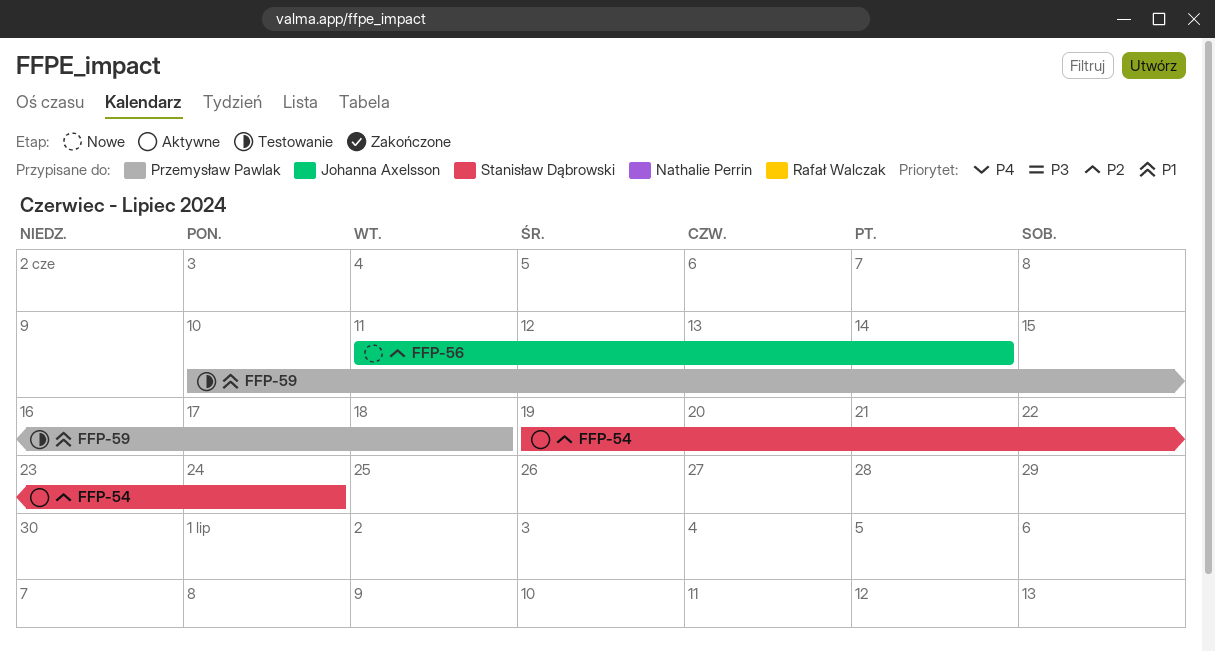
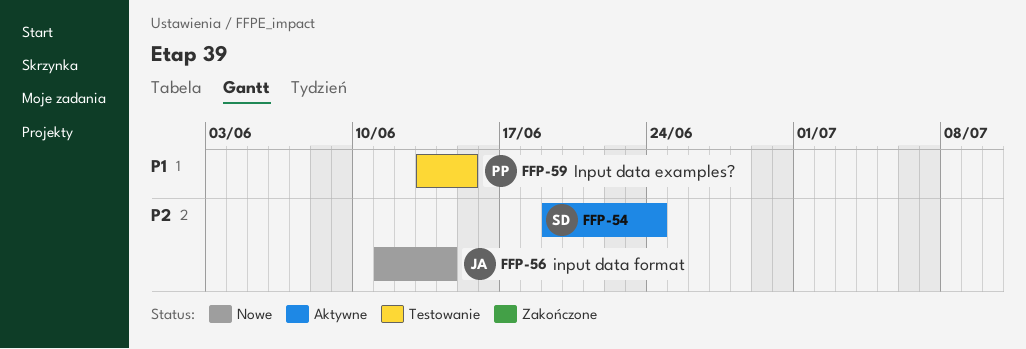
FFP-59, start: Jun 10 -> Jun 13
FFP-59, due: Jun 18 -> Jun 15

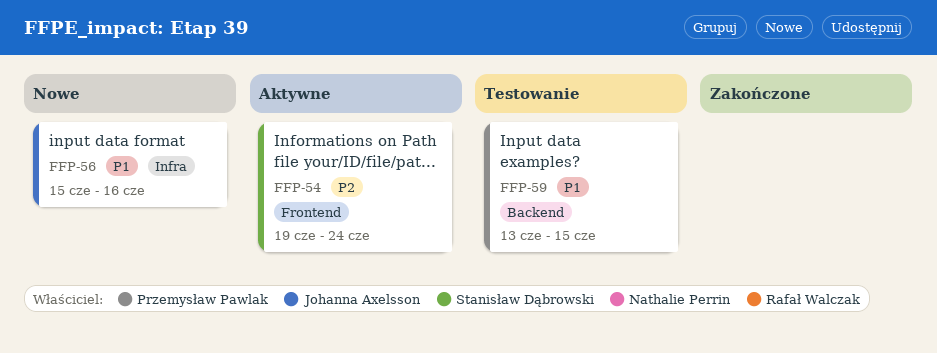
FFP-56, priority: P2 -> P1
FFP-56, start: Jun 11 -> Jun 15
FFP-56, due: Jun 14 -> Jun 16

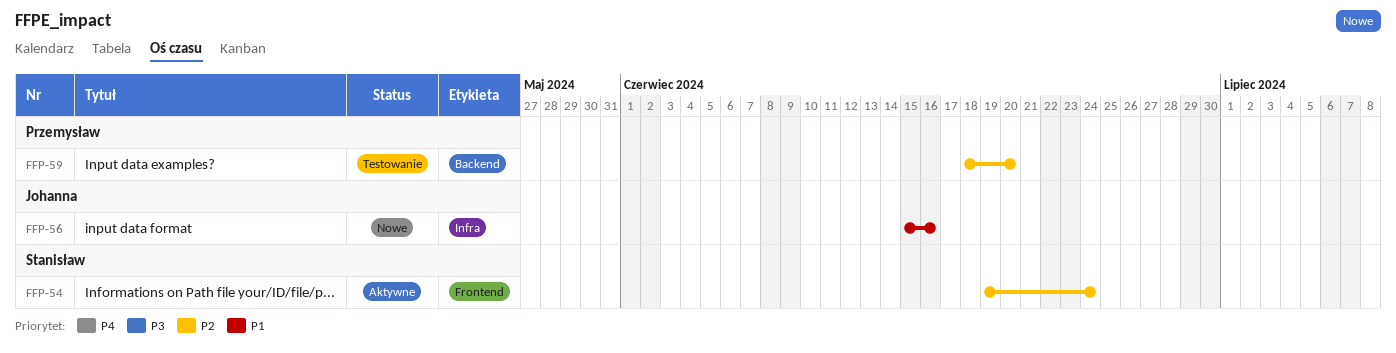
FFP-59, priority: P1 -> P2
FFP-59, start: Jun 13 -> Jun 18
FFP-59, due: Jun 15 -> Jun 20

